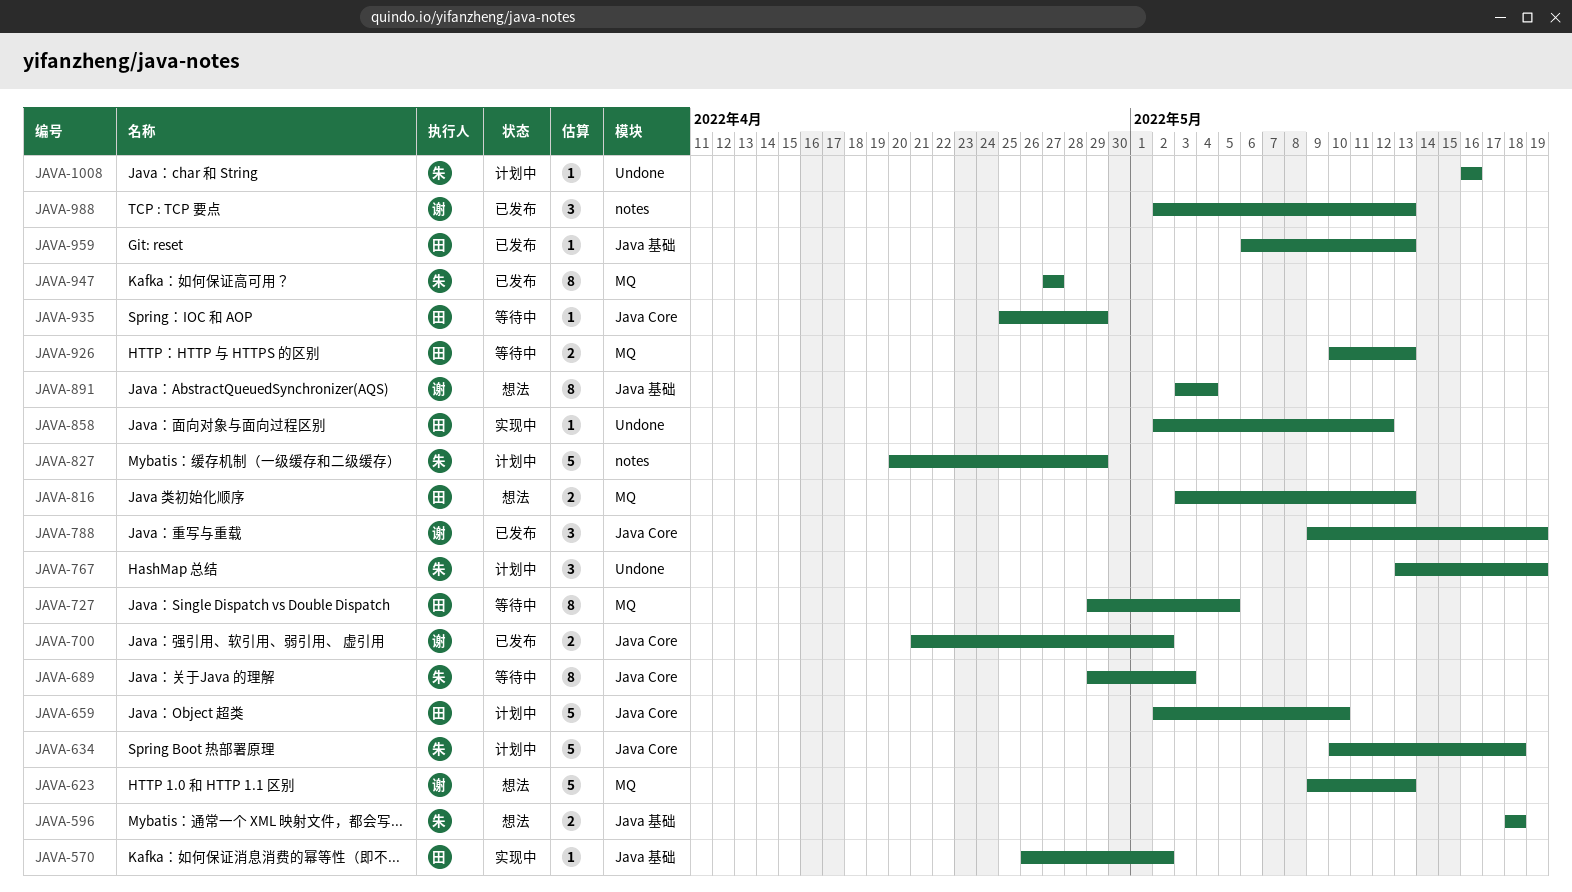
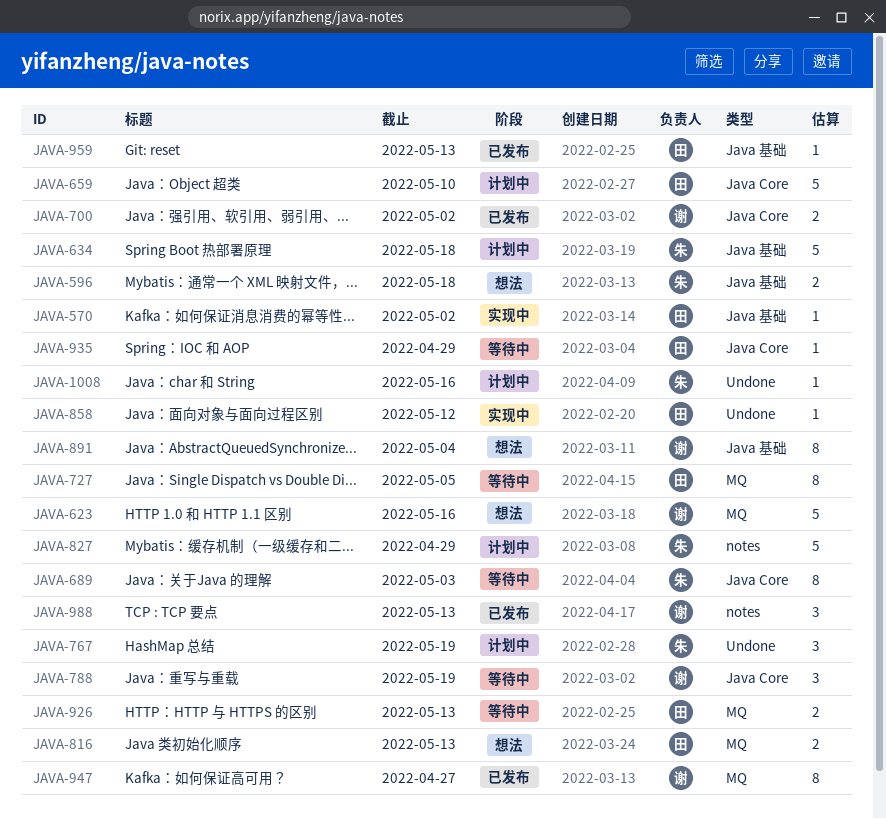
JAVA-623, due: May 13 -> May 16
JAVA-634, label: Java Core -> Java 基础
JAVA-788, status: 已发布 -> 等待中
JAVA-947, owner: 朱 -> 谢

